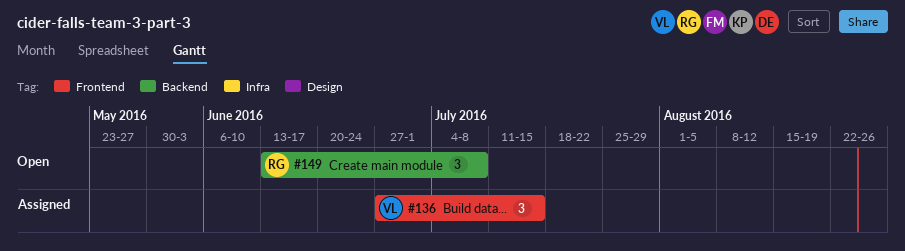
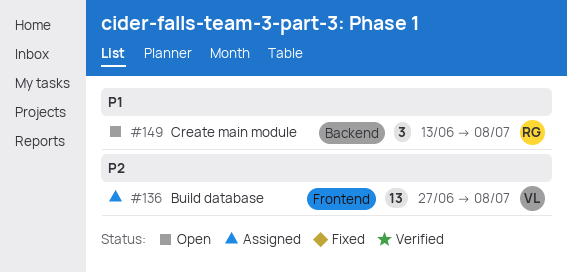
#136, estimate: 3 -> 13
#136, due: Jul 15 -> Jul 8

